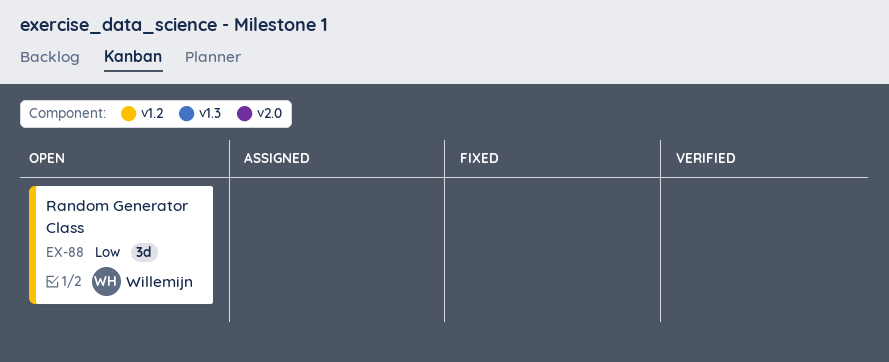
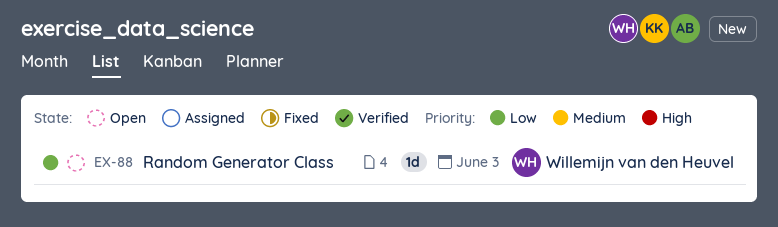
EX-88, estimate: 3d -> 1d

